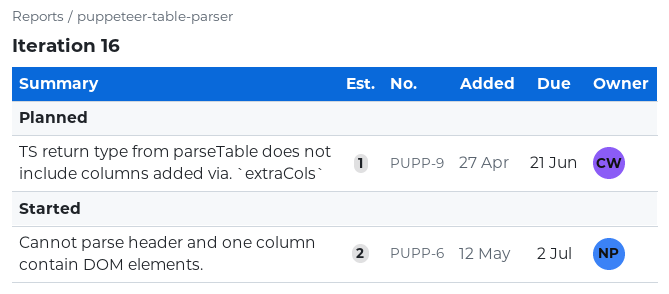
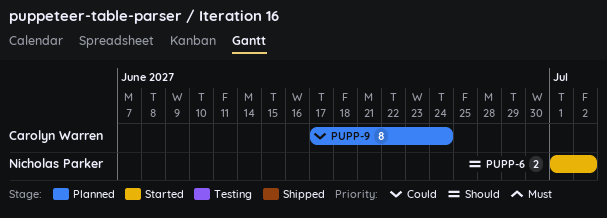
PUPP-9, estimate: 1 -> 8
PUPP-9, due: Jun 21 -> Jun 24

